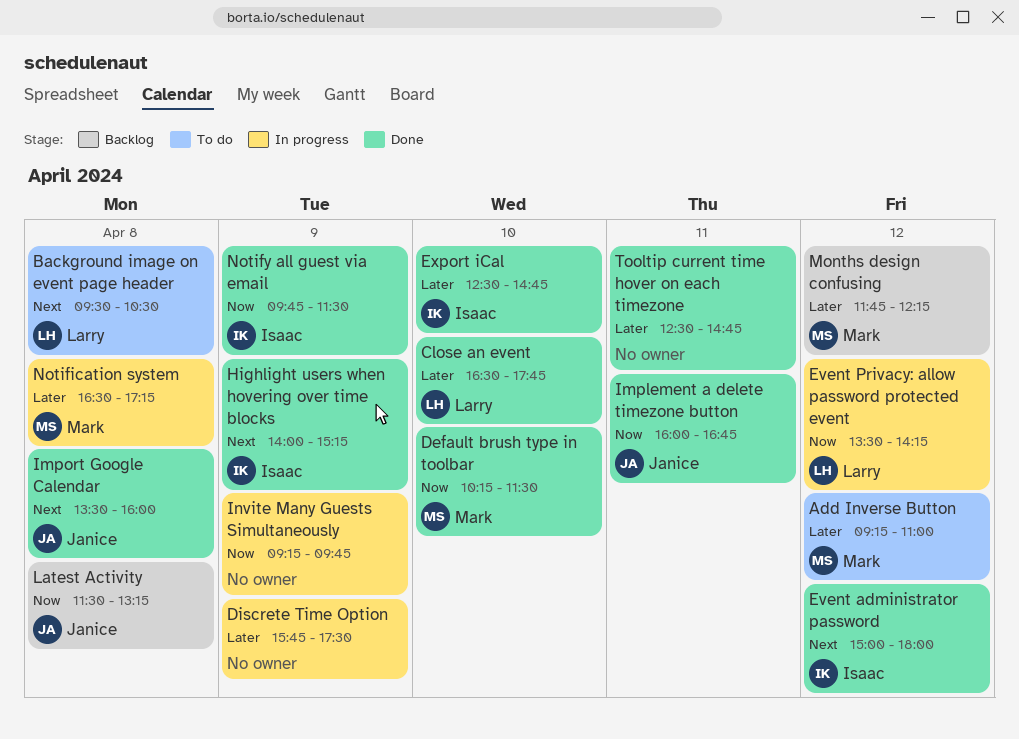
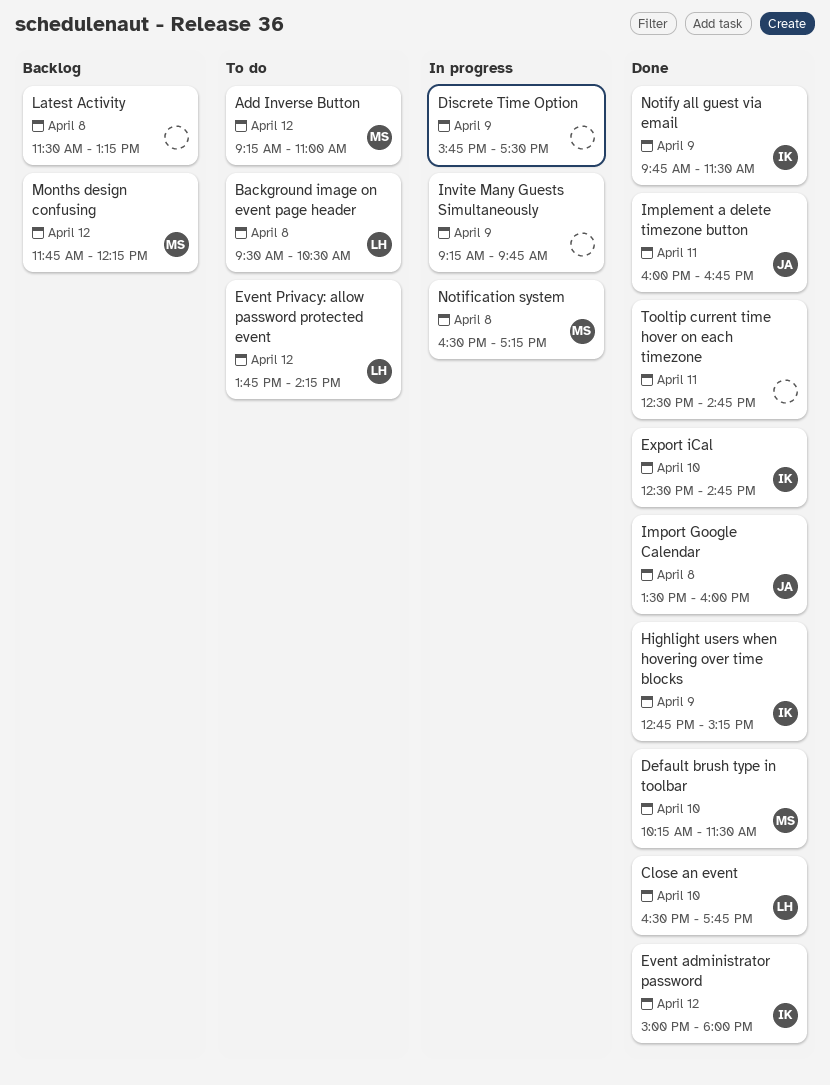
Event Privacy: allow password protected event, status: In progress -> To do
Event Privacy: allow password protected event, begins: 13:30 -> 13:45
Highlight users when hovering over time blocks, begins: 14:00 -> 12:45
Latest Activity, owner: Janice -> none

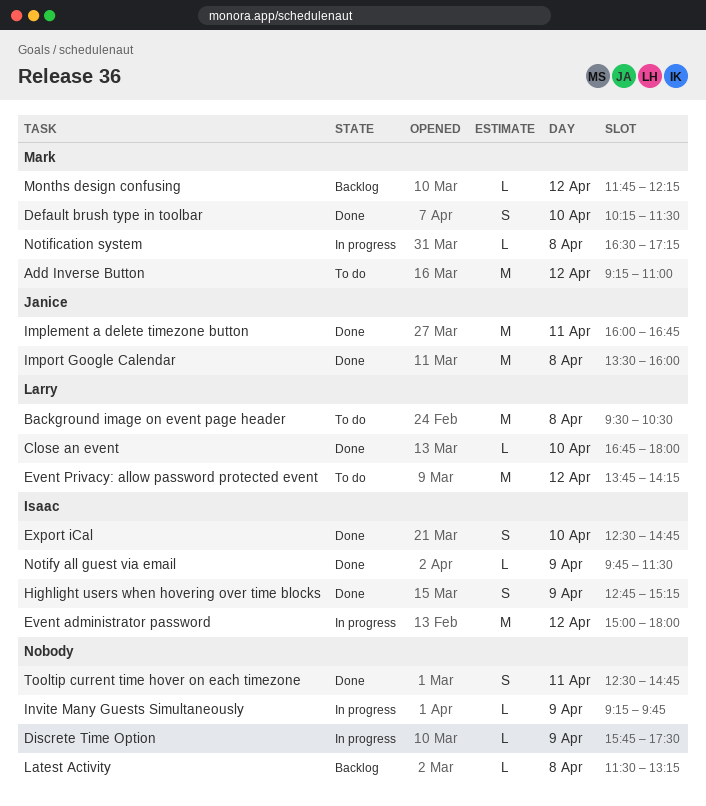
Close an event, begins: 16:30 -> 16:45
Close an event, ends: 17:45 -> 18:00
Event administrator password, status: Done -> In progress

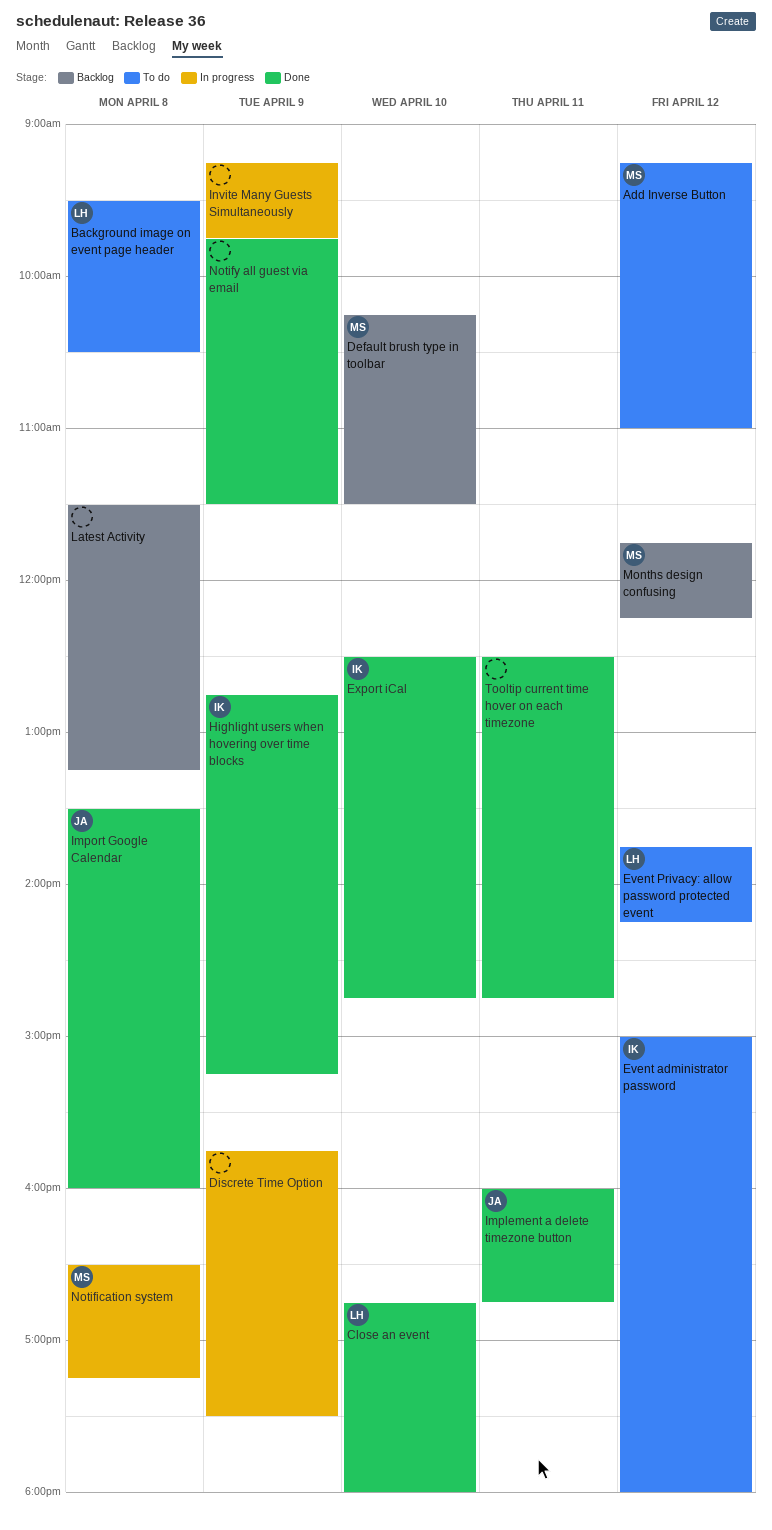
Default brush type in toolbar, status: Done -> Backlog
Event administrator password, status: In progress -> To do
Notify all guest via email, owner: Isaac -> none

